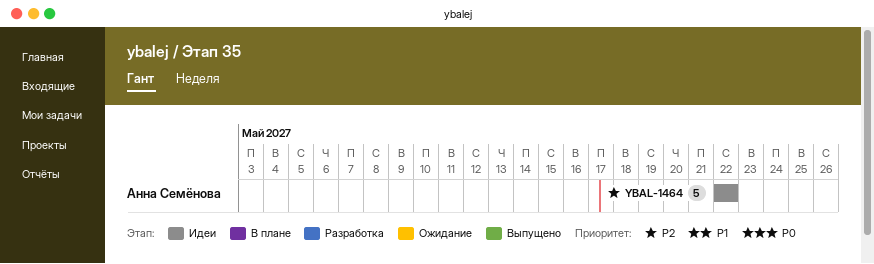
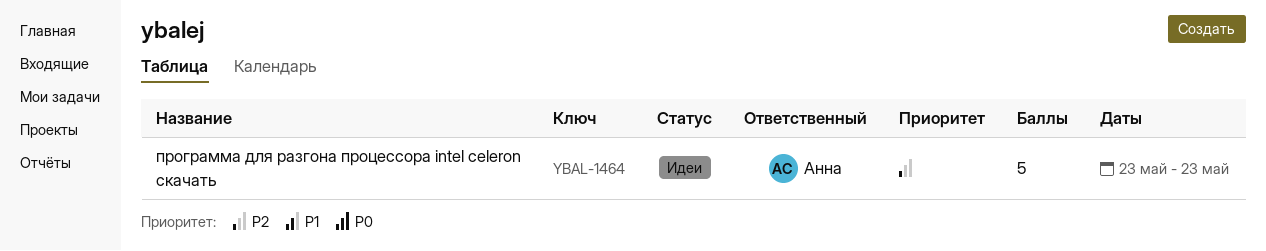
YBAL-1464, start: May 22 -> May 23
YBAL-1464, due: May 22 -> May 23

